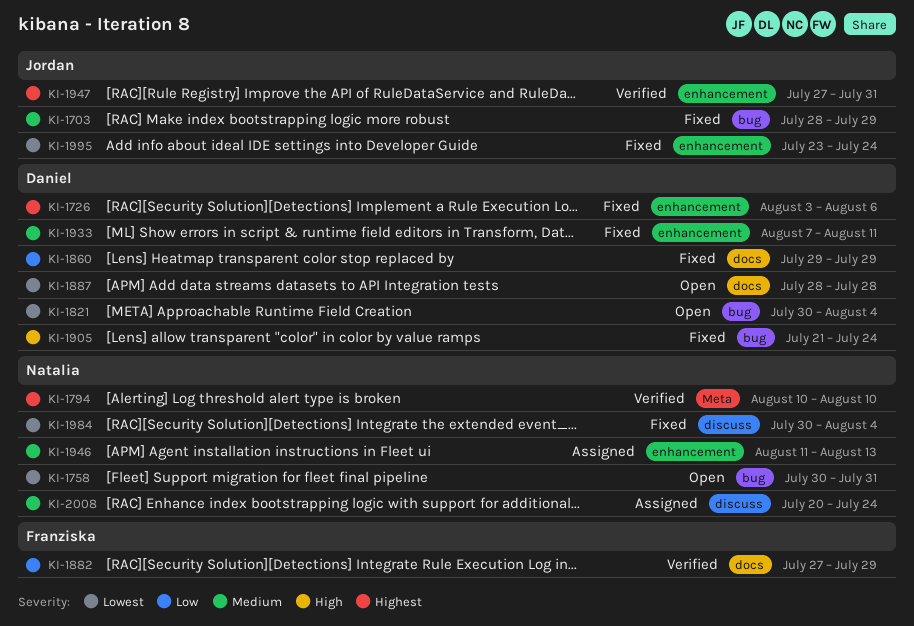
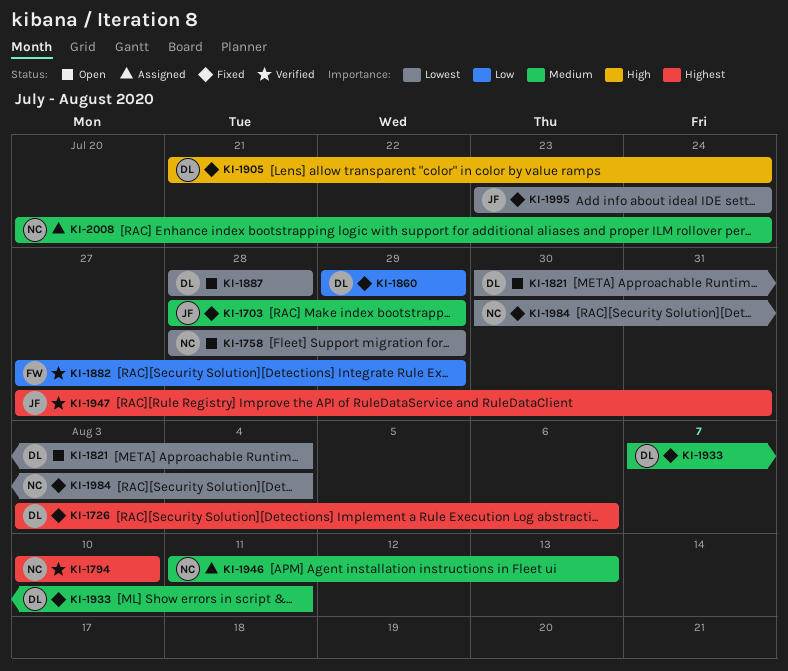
KI-1758, start: Jul 30 -> Jul 28
KI-1758, due: Jul 31 -> Jul 29

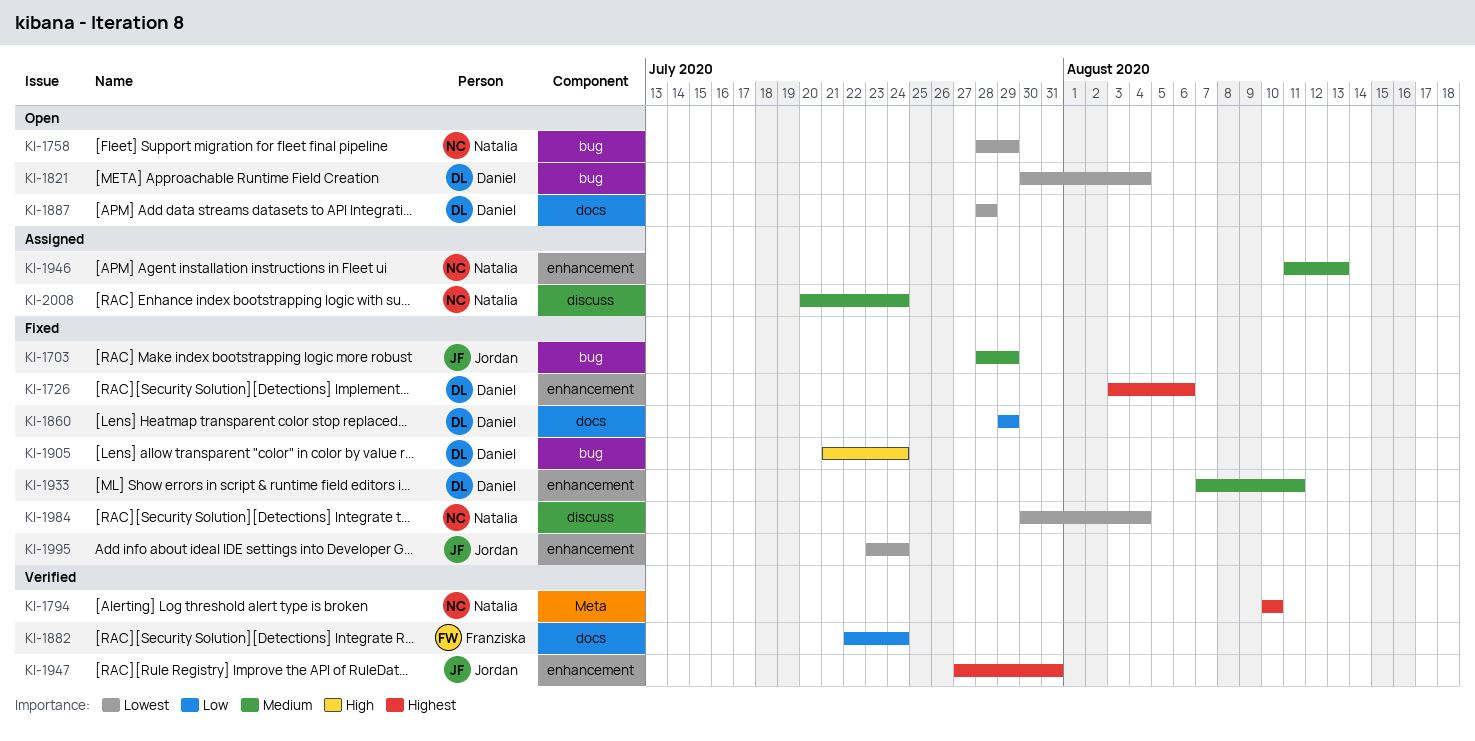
KI-1882, start: Jul 27 -> Jul 22
KI-1882, due: Jul 29 -> Jul 24

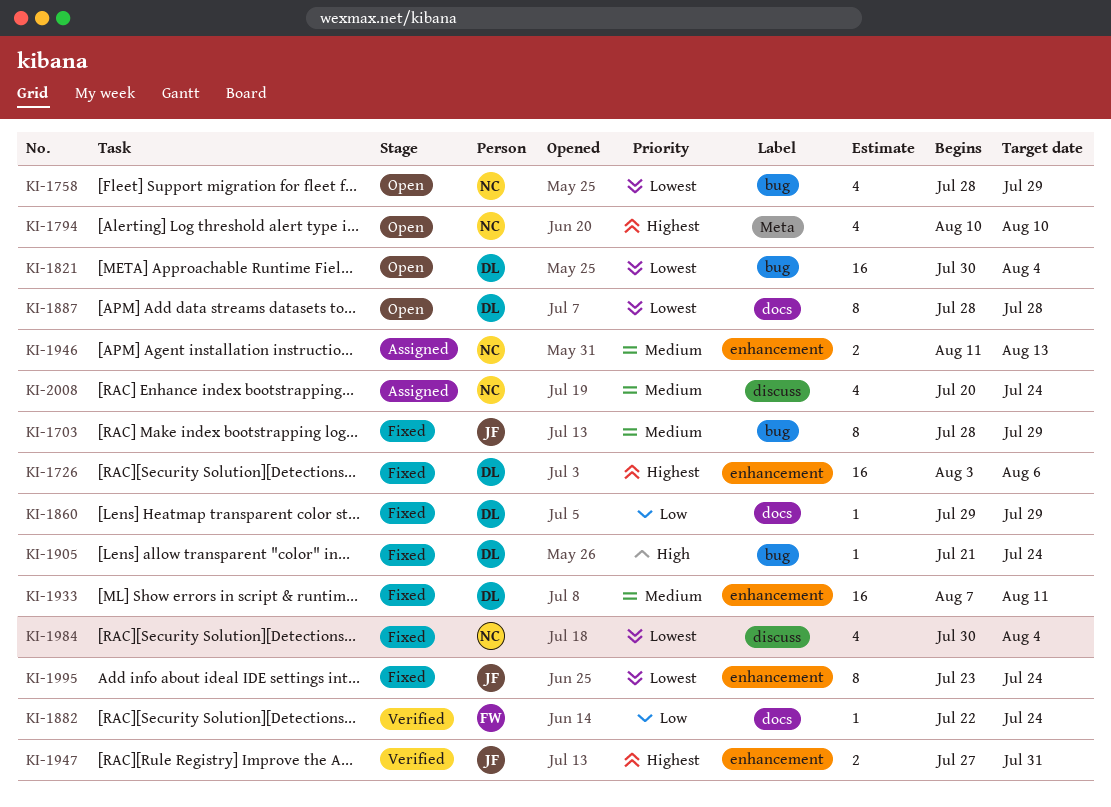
KI-1794, status: Verified -> Open

